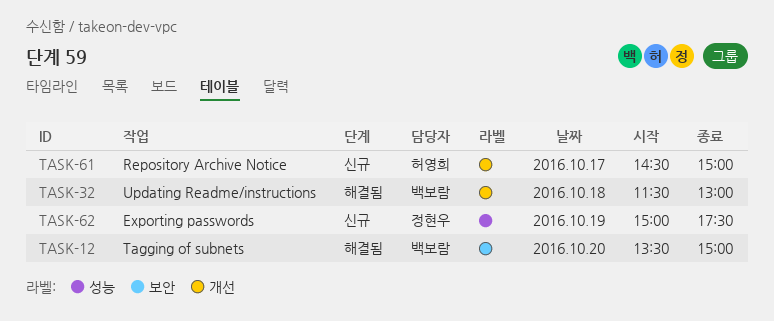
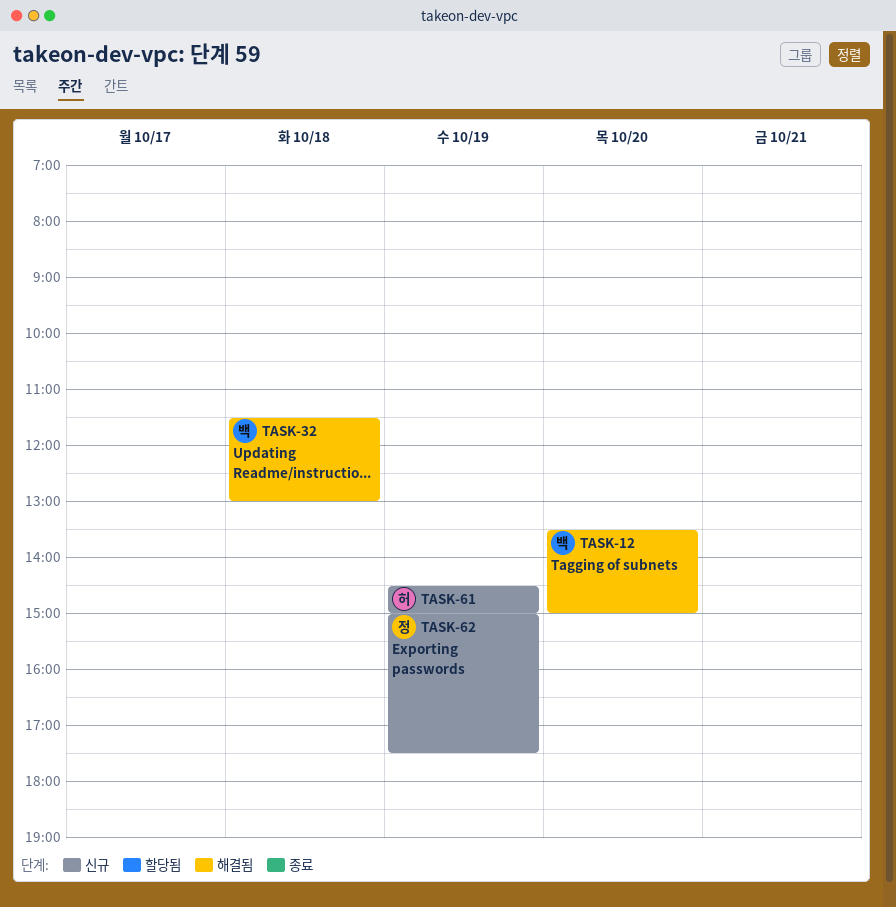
TASK-61, day: Oct 17 -> Oct 19

